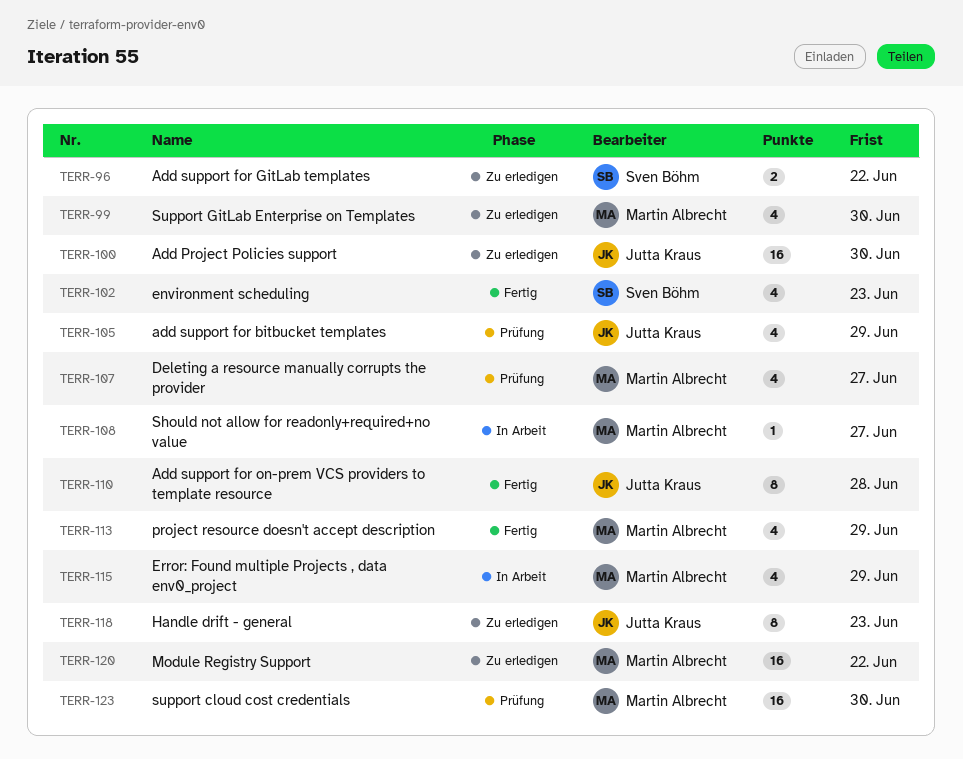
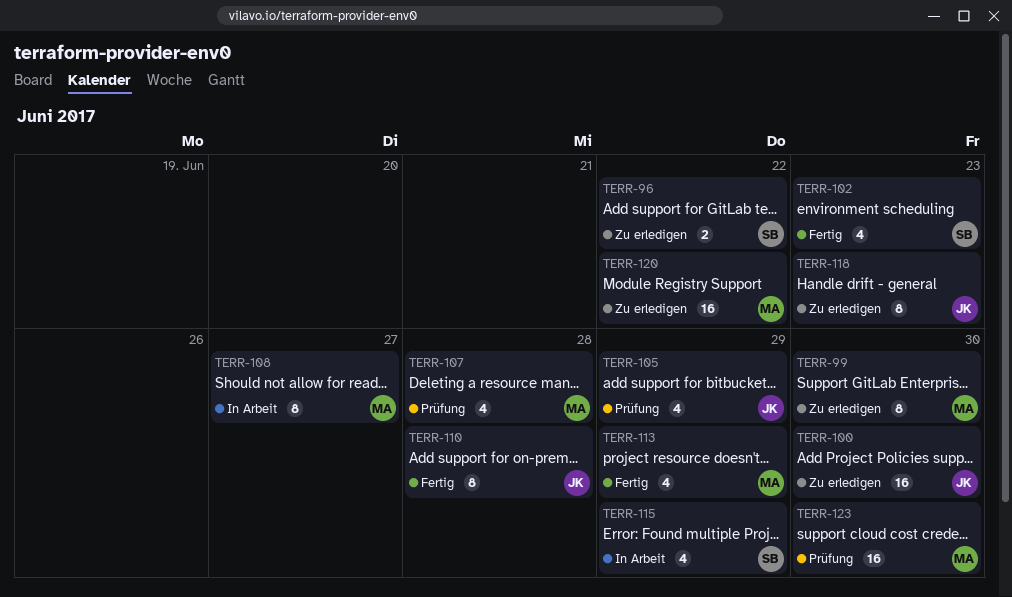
TERR-99, estimate: 4 -> 8
TERR-107, due: Jun 27 -> Jun 28
TERR-108, estimate: 1 -> 8
TERR-115, owner: Martin Albrecht -> Sven Böhm

